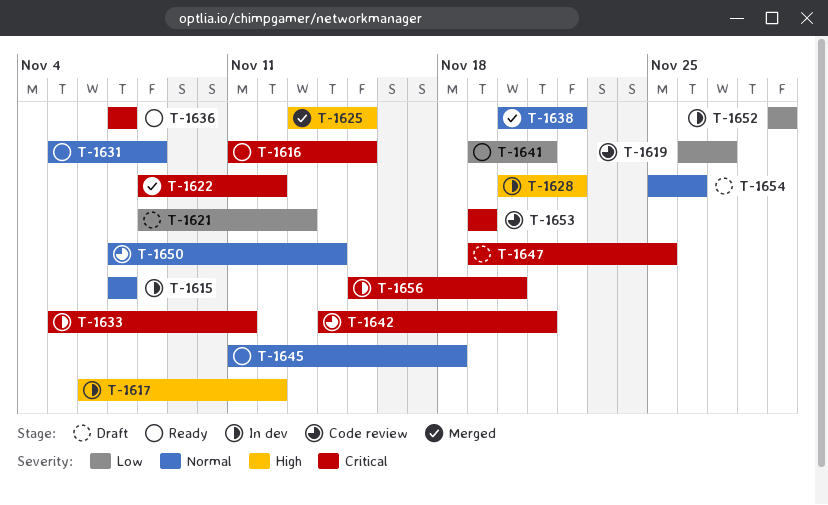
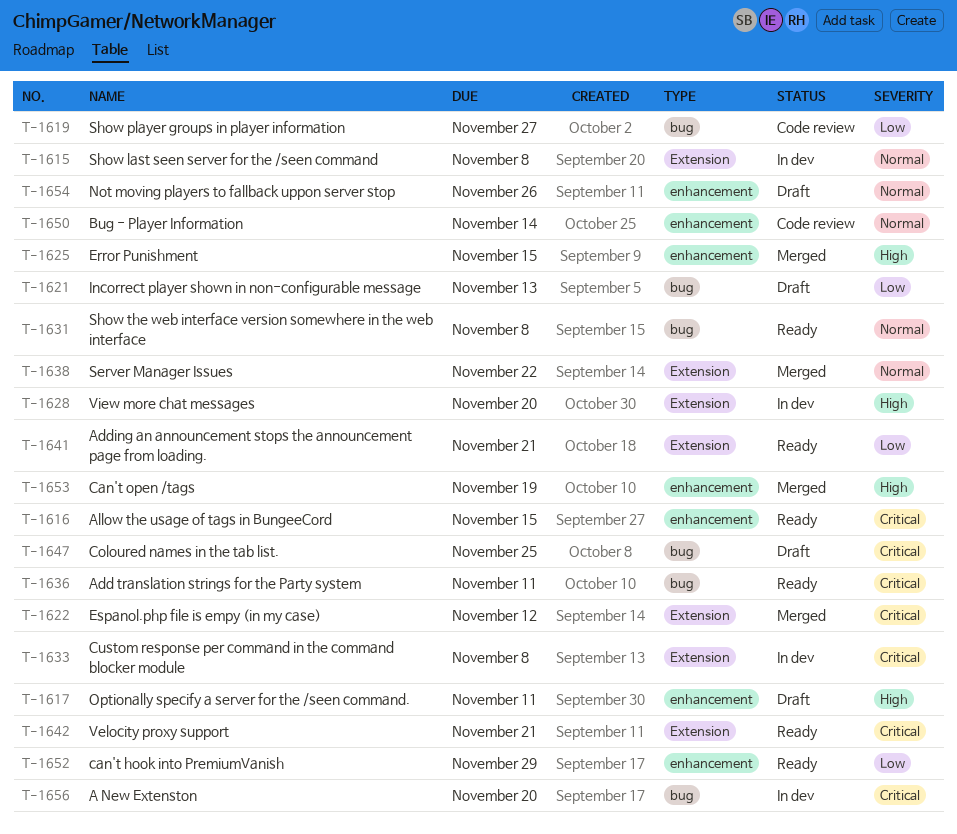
T-1615, due: Nov 7 -> Nov 8
T-1617, status: In dev -> Draft
T-1617, due: Nov 12 -> Nov 11
T-1628, due: Nov 22 -> Nov 20
T-1633, due: Nov 11 -> Nov 8
T-1636, due: Nov 7 -> Nov 11
T-1642, status: Code review -> Ready
T-1645: present -> none
T-1652, status: In dev -> Ready
T-1653, status: Code review -> Merged
T-1653, priority: Critical -> High

